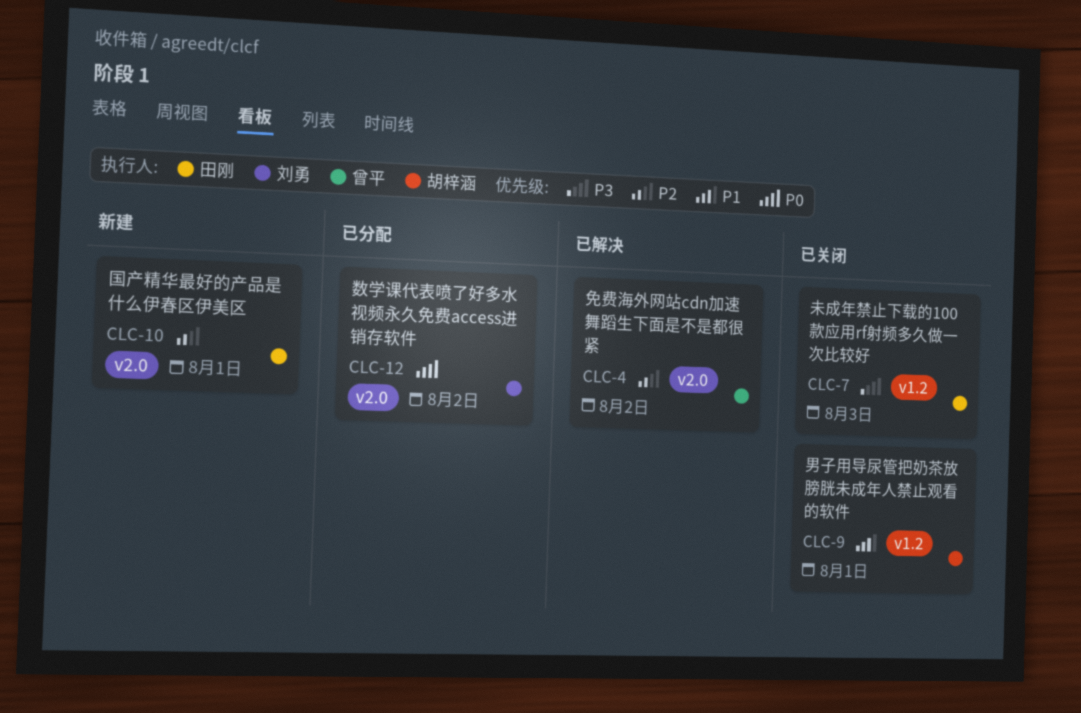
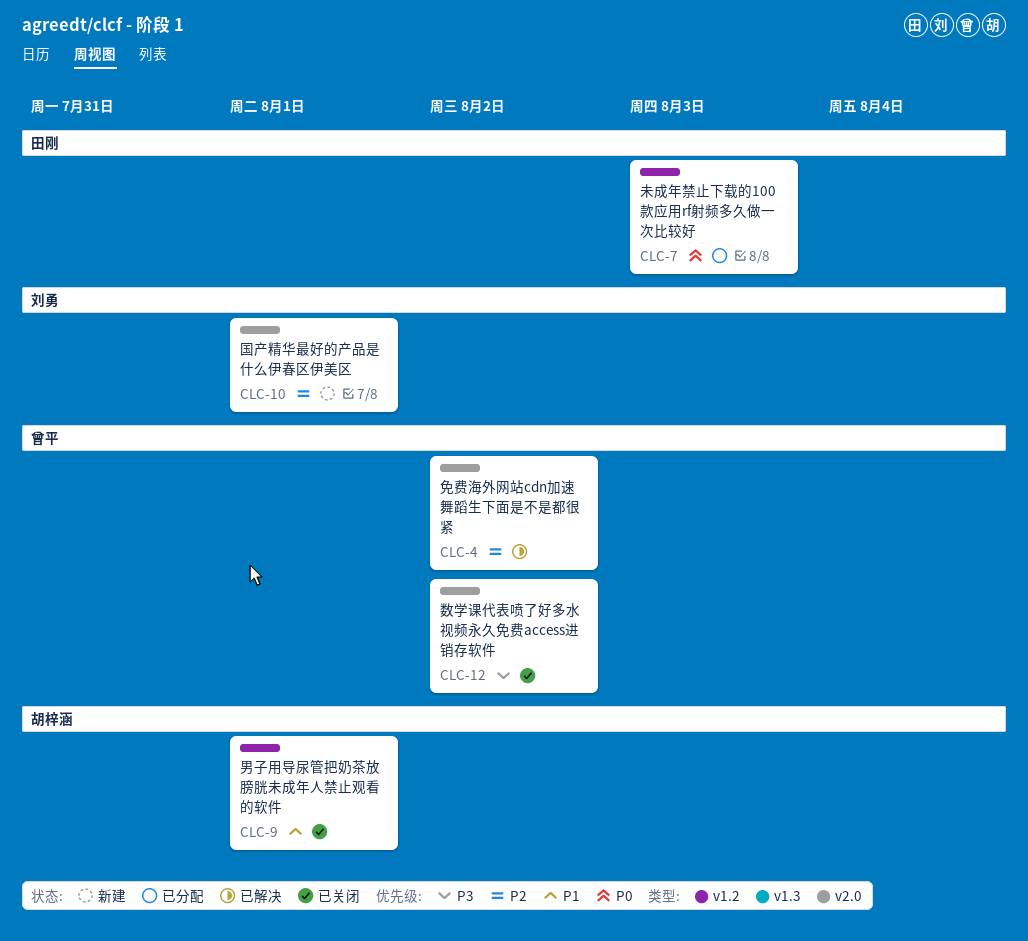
CLC-7, status: 已关闭 -> 已分配
CLC-7, priority: P3 -> P0
CLC-10, owner: 田刚 -> 刘勇
CLC-12, status: 已分配 -> 已关闭
CLC-12, owner: 刘勇 -> 曾平
CLC-12, priority: P0 -> P3

